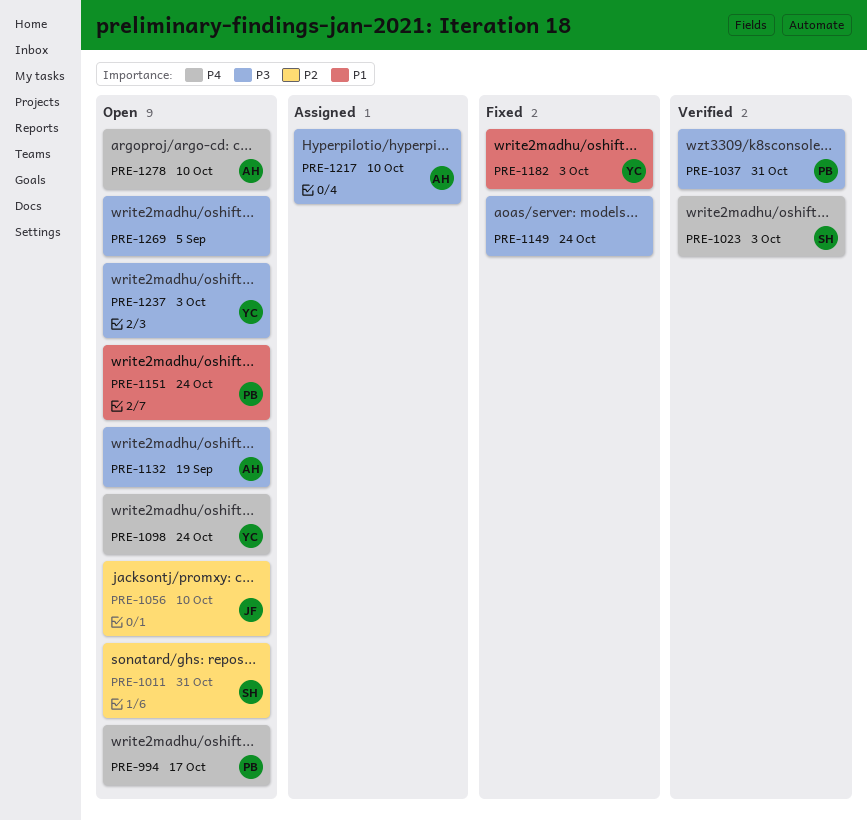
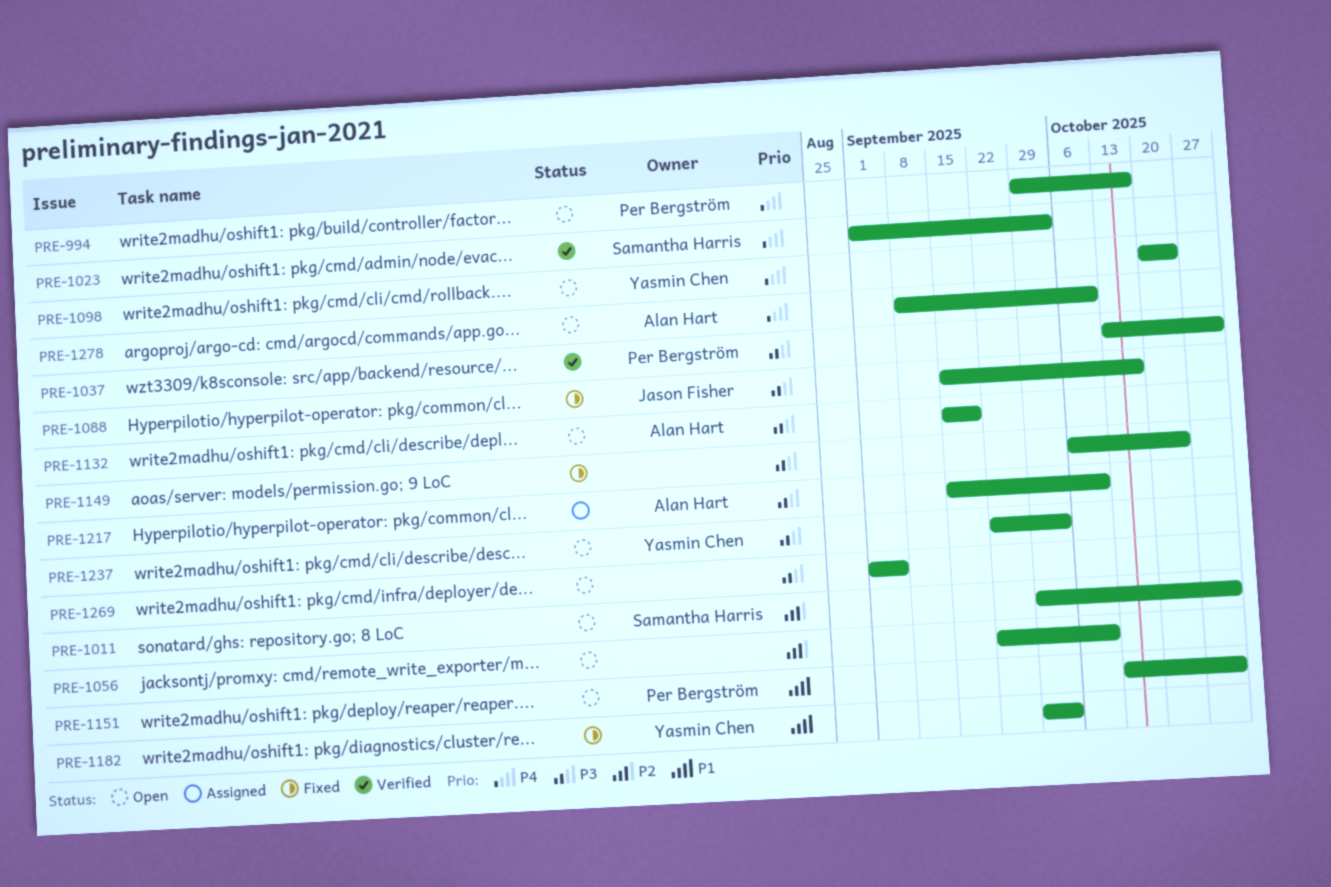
PRE-1056, owner: Jason Fisher -> none
PRE-1088: none -> present
PRE-1151, due: Oct 24 -> Oct 31

